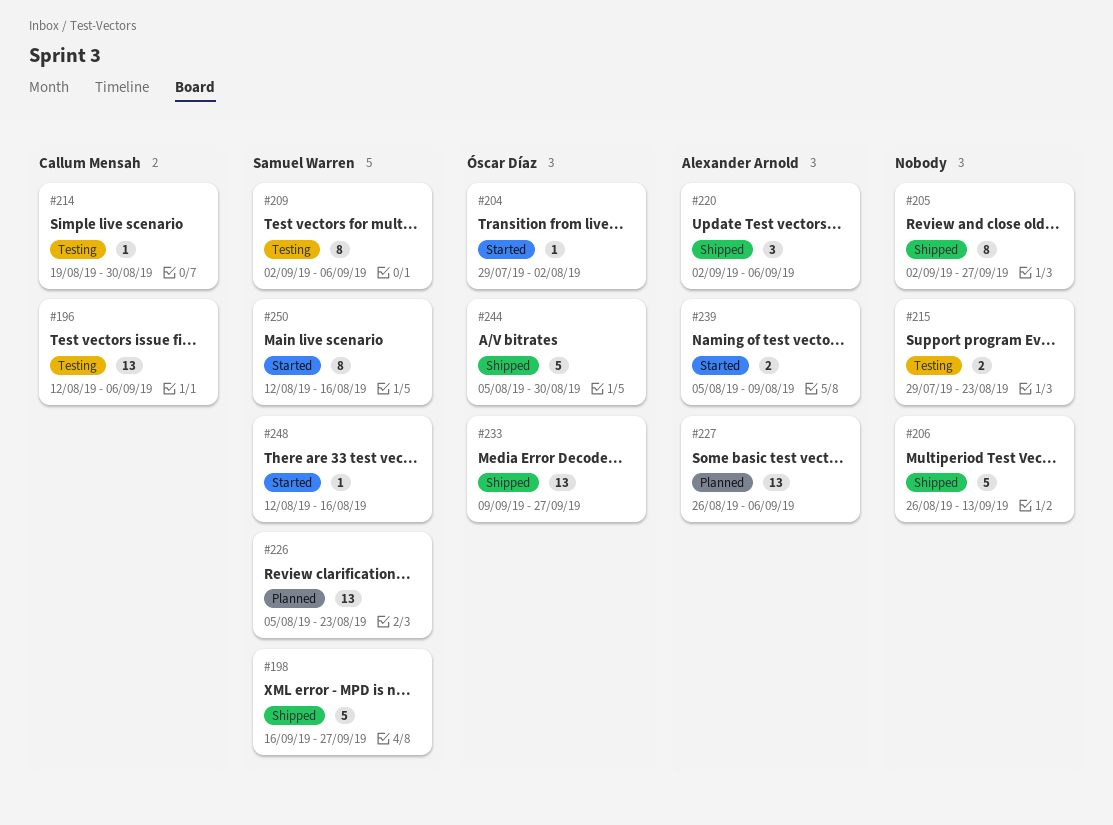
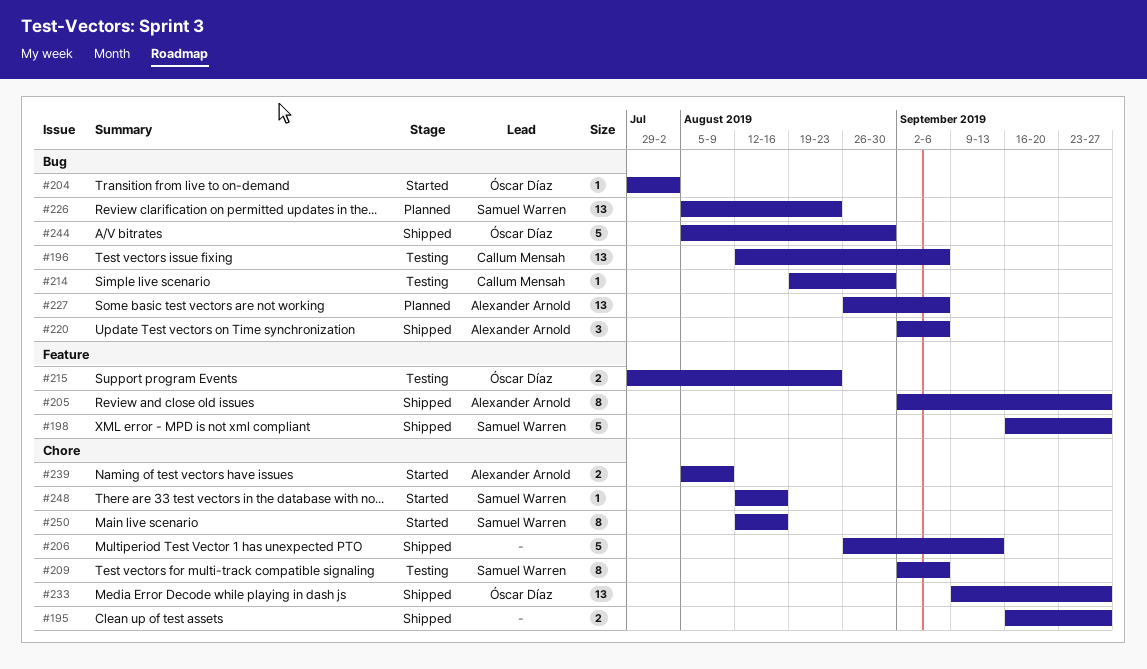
#195: none -> present
#205, owner: none -> Alexander Arnold
#215, owner: none -> Óscar Díaz

